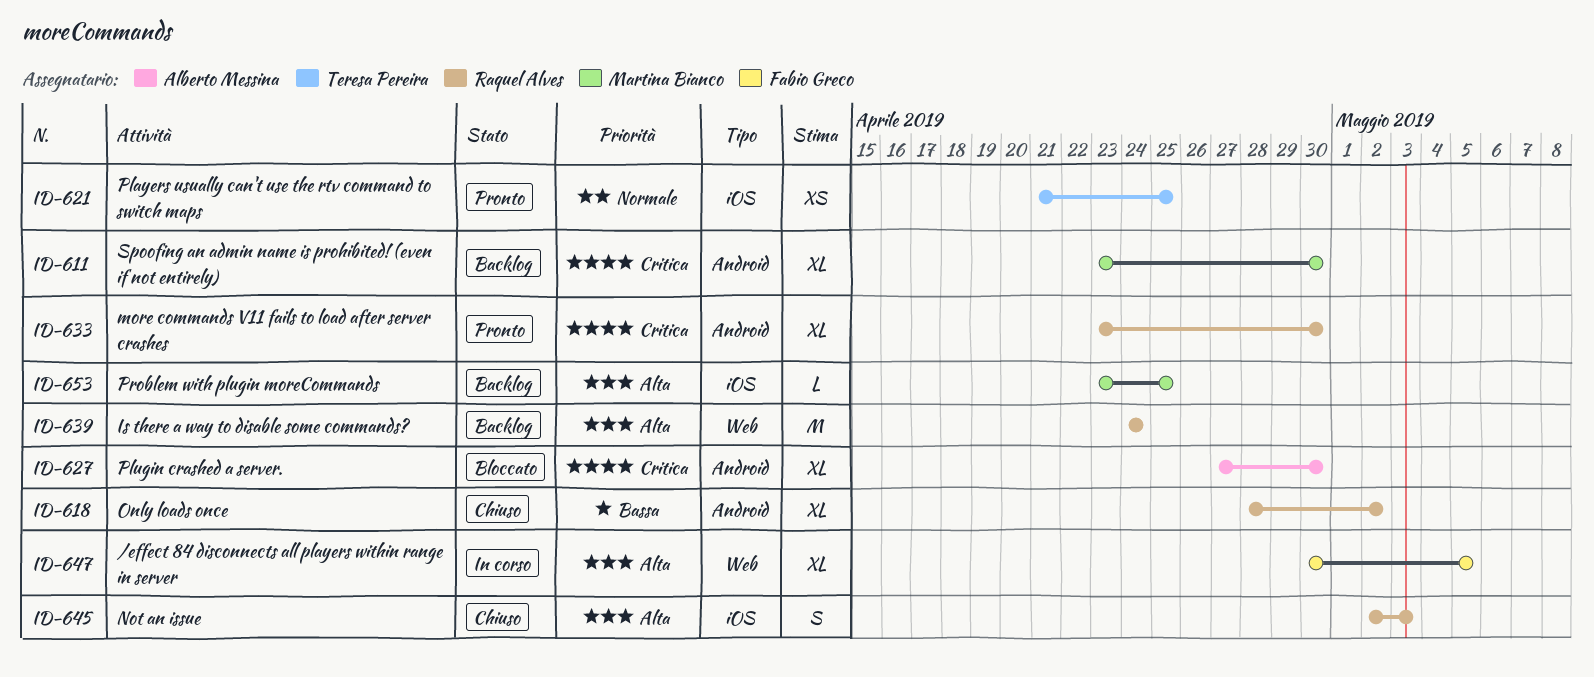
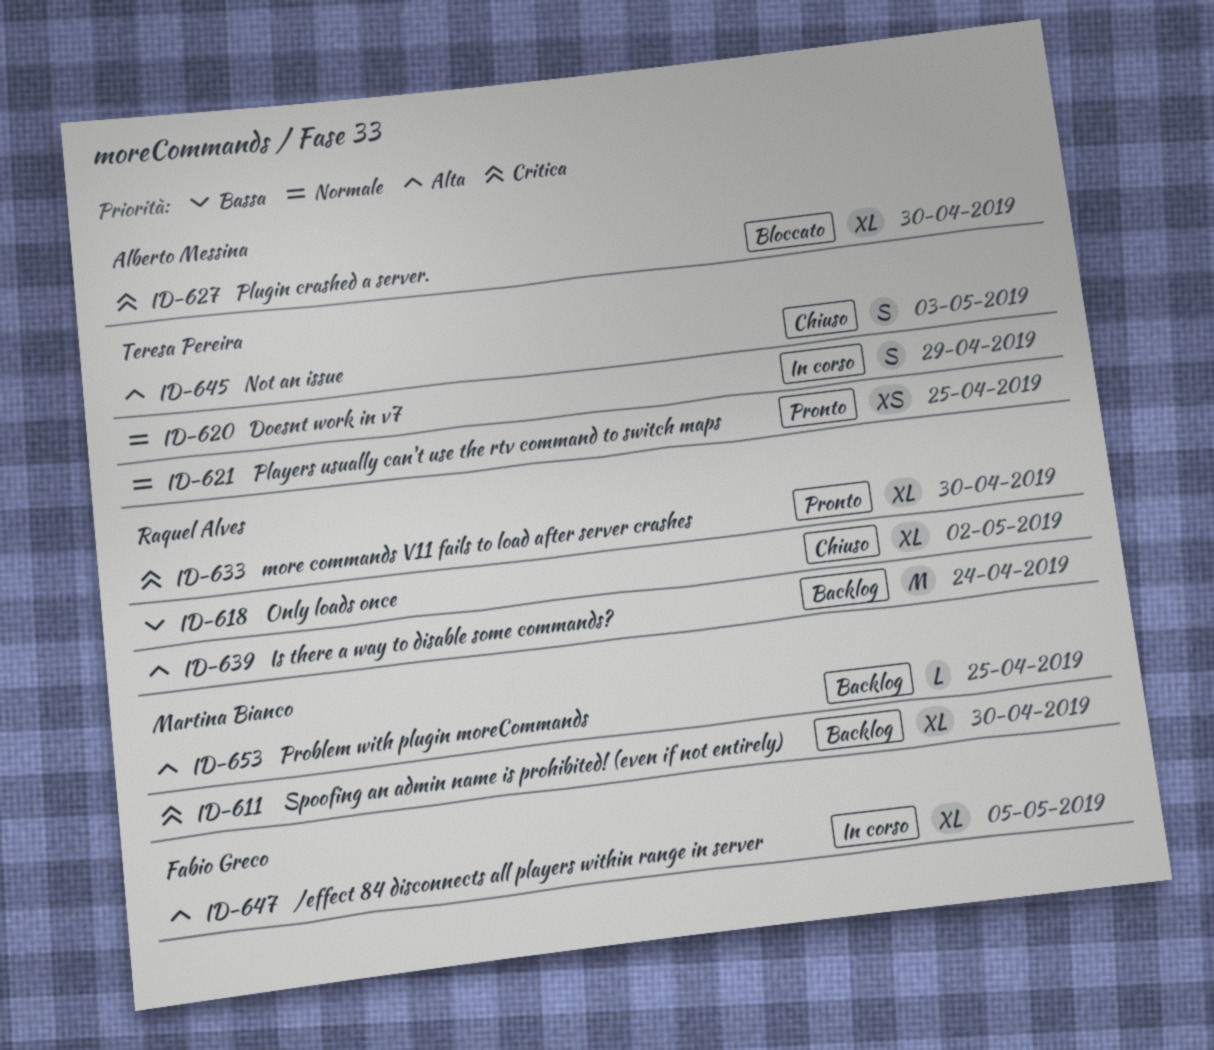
ID-620: none -> present
ID-645, owner: Raquel Alves -> Teresa Pereira

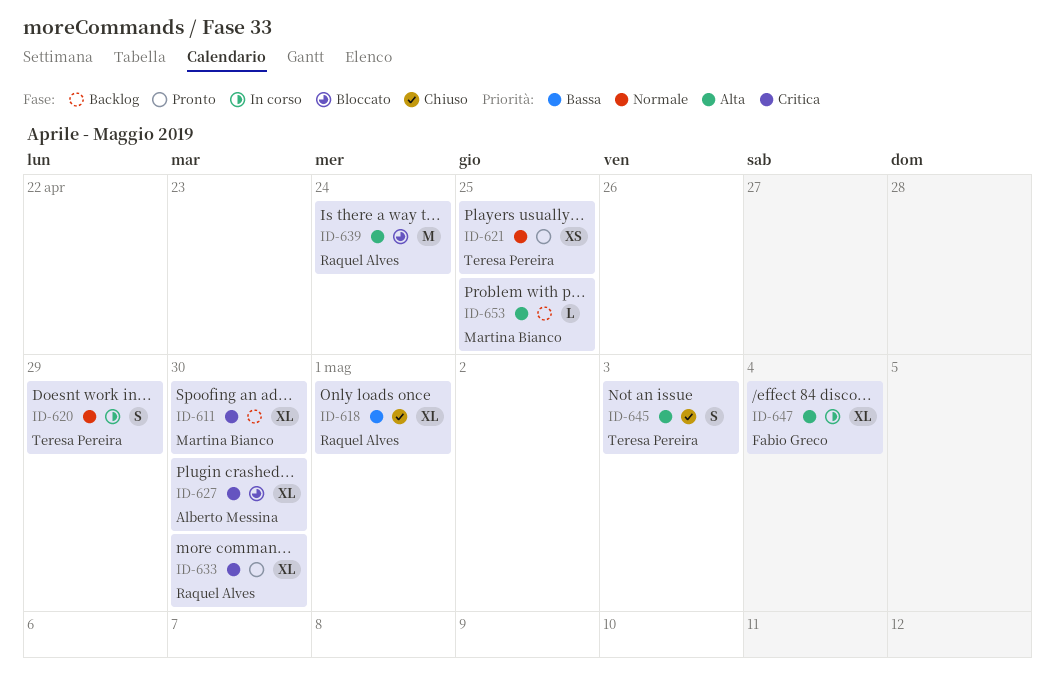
ID-618, due: May 2 -> May 1
ID-639, status: Backlog -> Bloccato
ID-647, due: May 5 -> May 4

